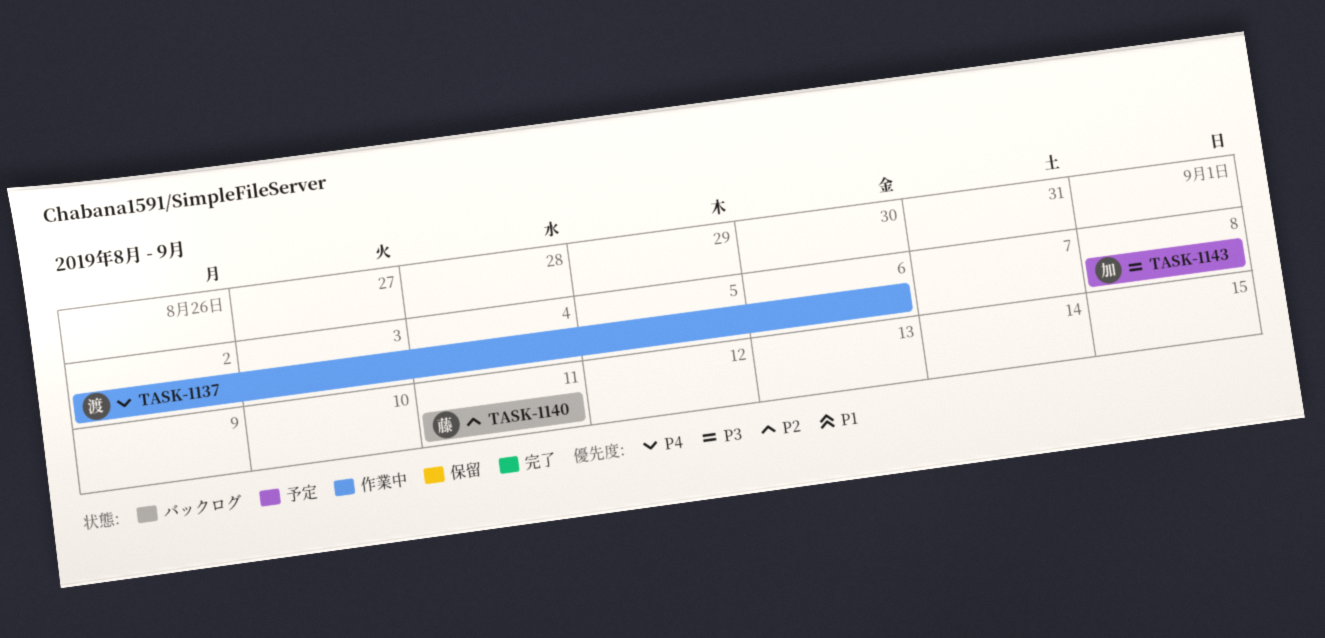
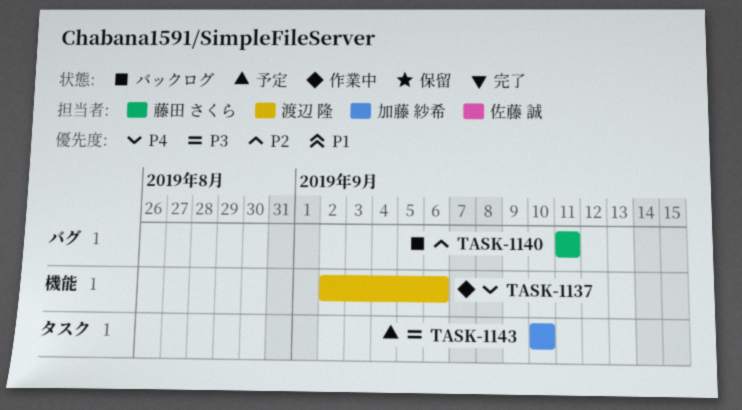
TASK-1143, start: Sep 8 -> Sep 10
TASK-1143, due: Sep 8 -> Sep 10

